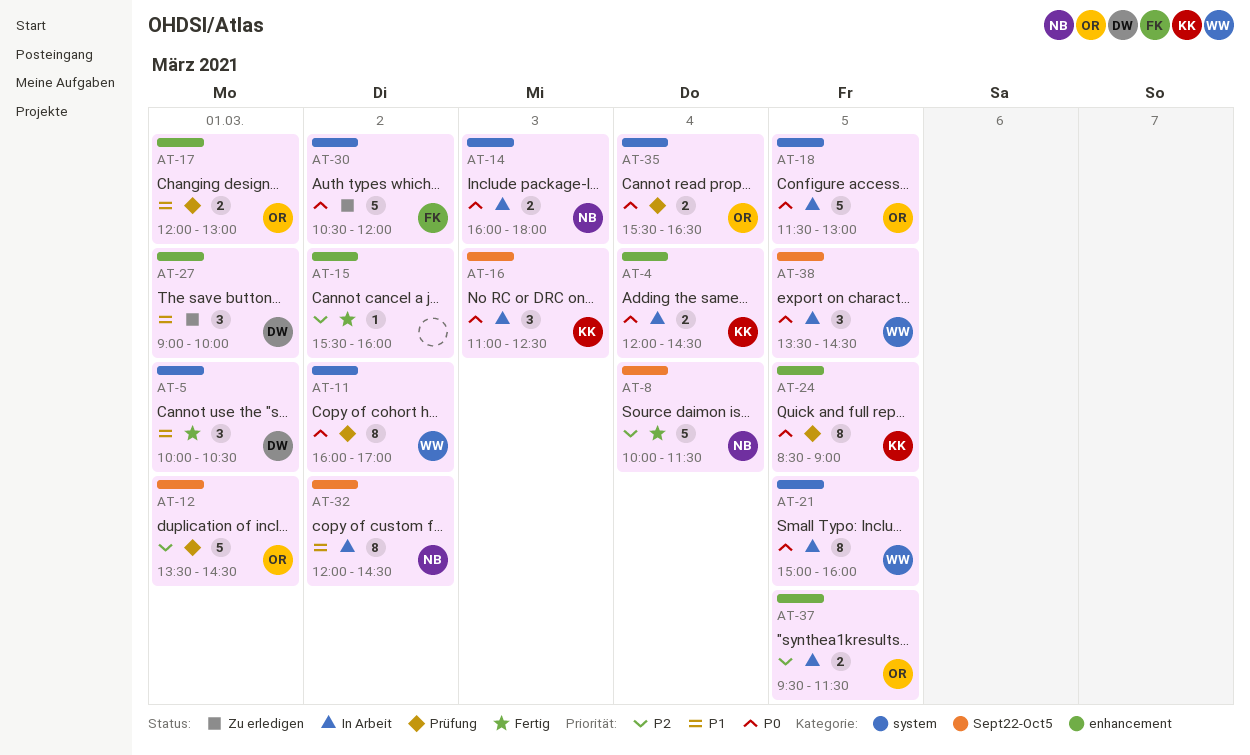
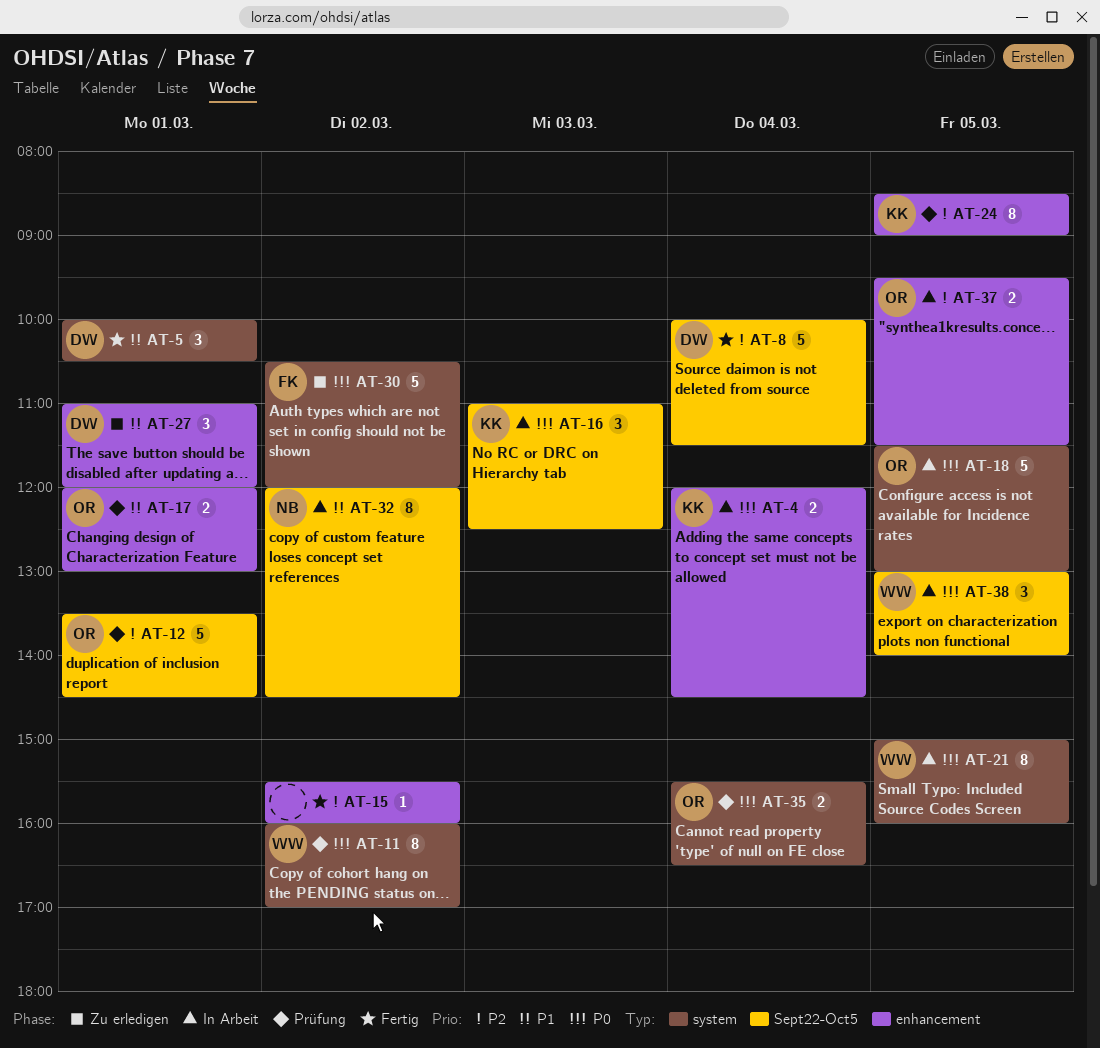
AT-8, owner: NB -> DW
AT-14: present -> none
AT-24, priority: P0 -> P2
AT-27, begins: 09:00 -> 11:00
AT-27, ends: 10:00 -> 12:00
AT-38, begins: 13:30 -> 13:00
AT-38, ends: 14:30 -> 14:00

